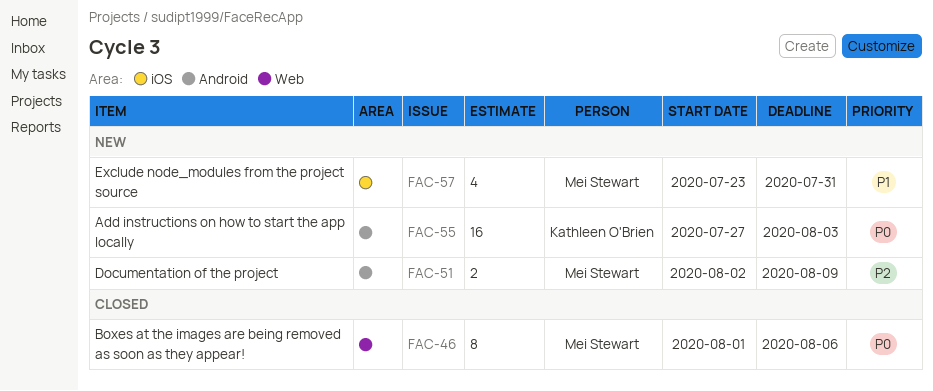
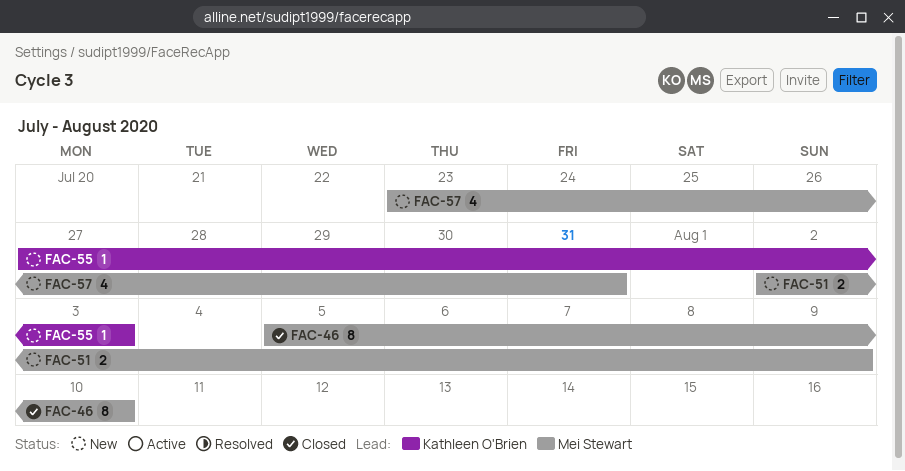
FAC-46, start: Aug 1 -> Aug 5
FAC-46, due: Aug 6 -> Aug 10
FAC-55, estimate: 16 -> 1

